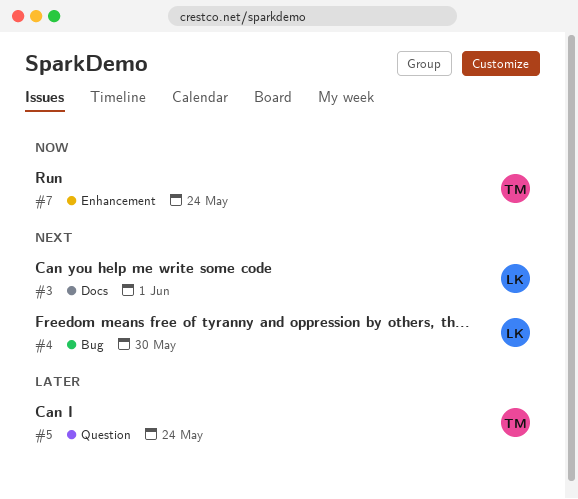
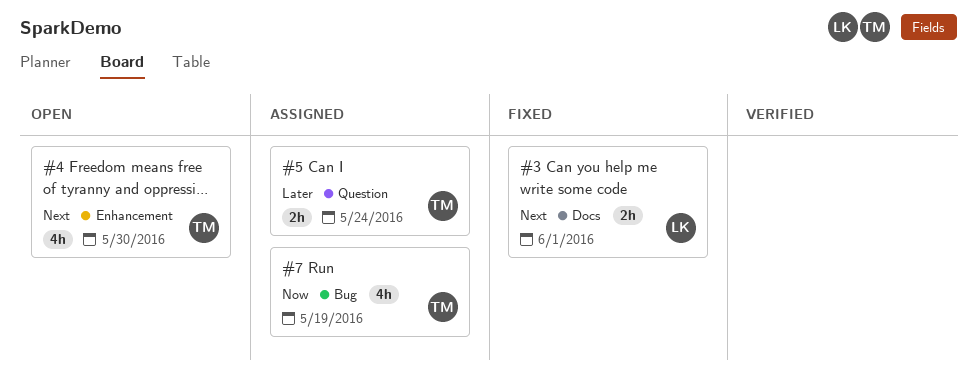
#4, owner: LK -> TM
#4, label: Bug -> Enhancement
#7, label: Enhancement -> Bug
#7, due: May 24 -> May 19

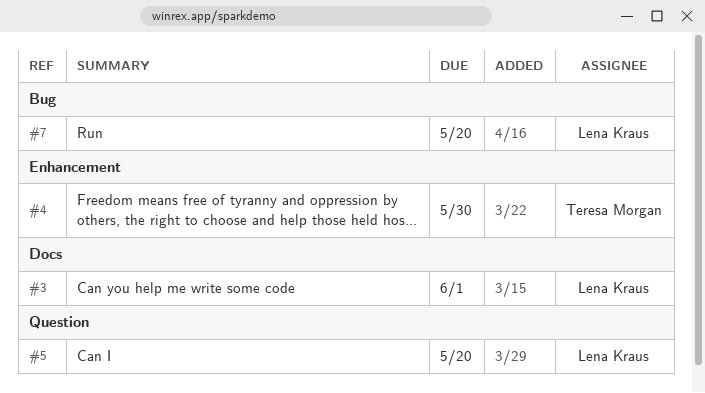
#5, owner: Teresa Morgan -> Lena Kraus
#5, due: May 24 -> May 20
#7, owner: Teresa Morgan -> Lena Kraus
#7, due: May 19 -> May 20

